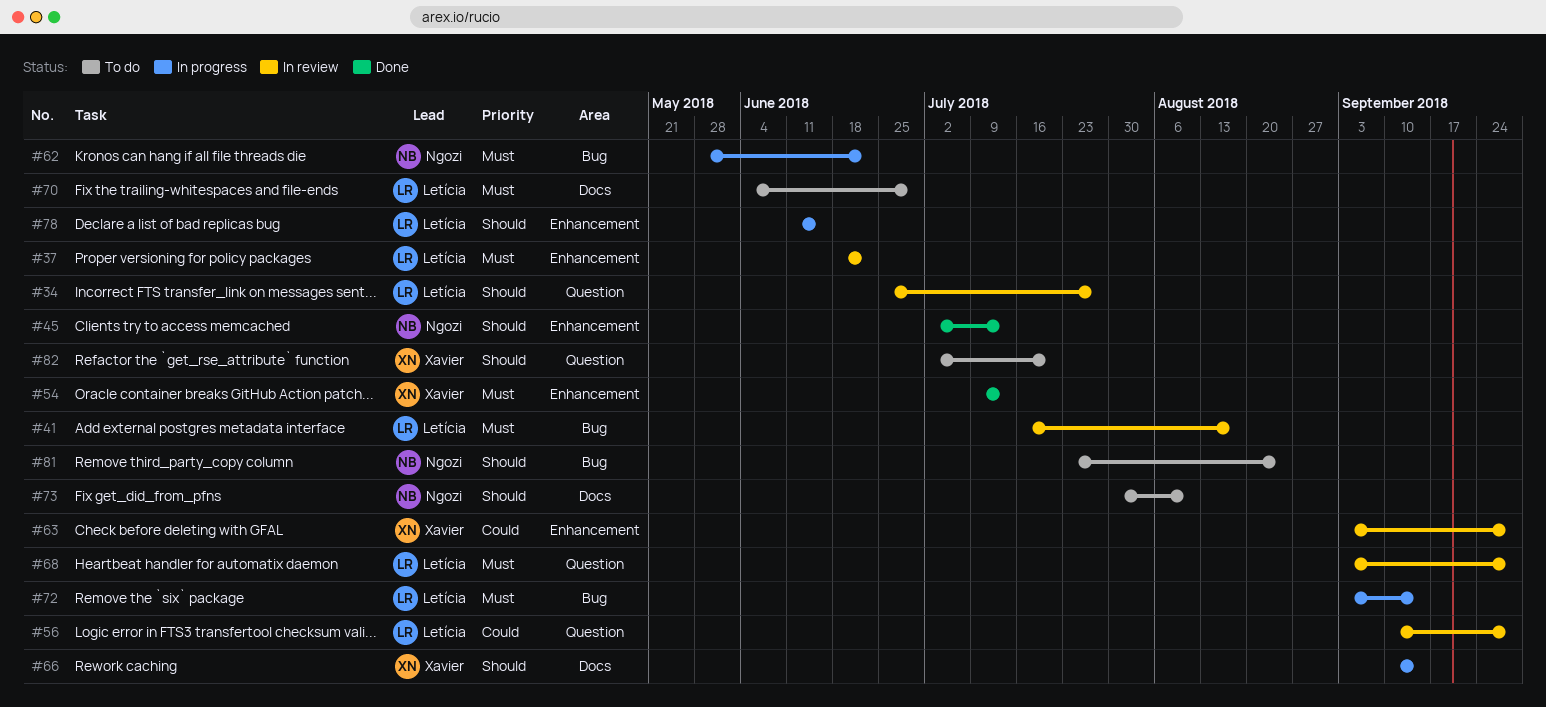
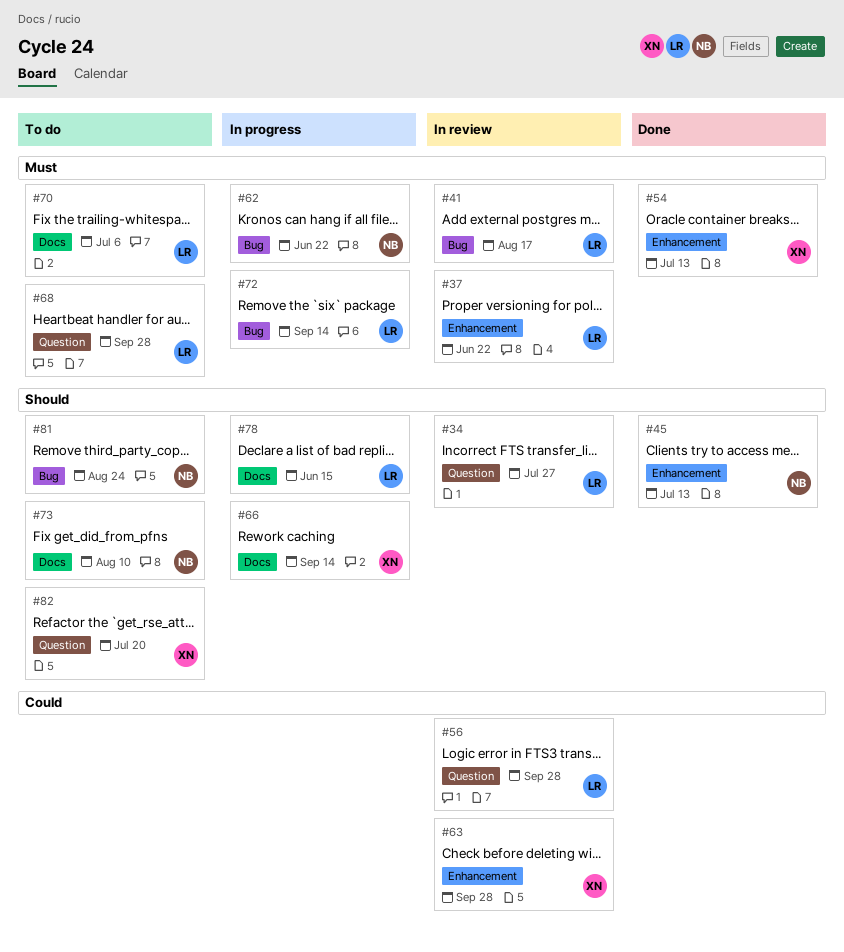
#68, status: In review -> To do
#70, due: Jun 29 -> Jul 6
#78, label: Enhancement -> Docs

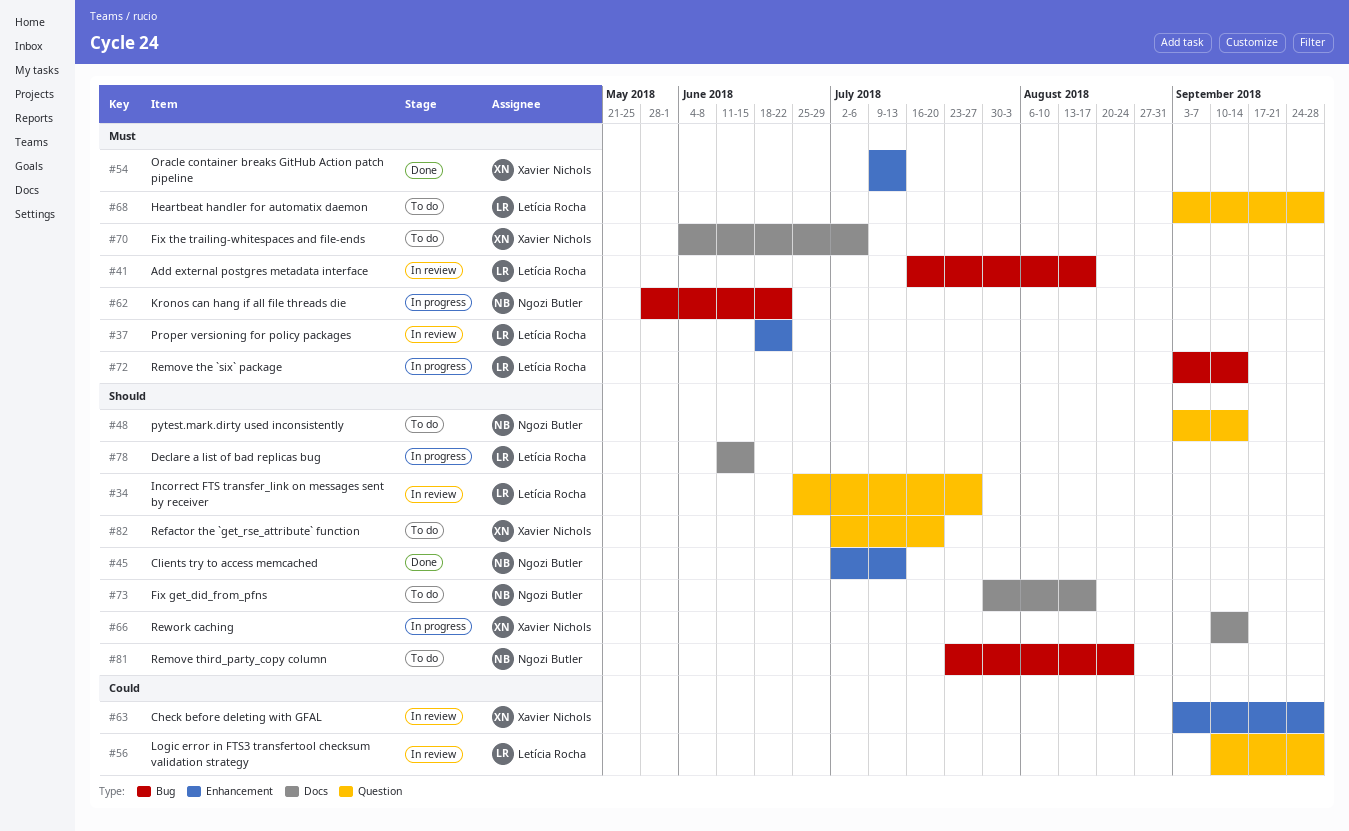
#48: none -> present
#70, owner: Letícia Rocha -> Xavier Nichols
#73, due: Aug 10 -> Aug 17

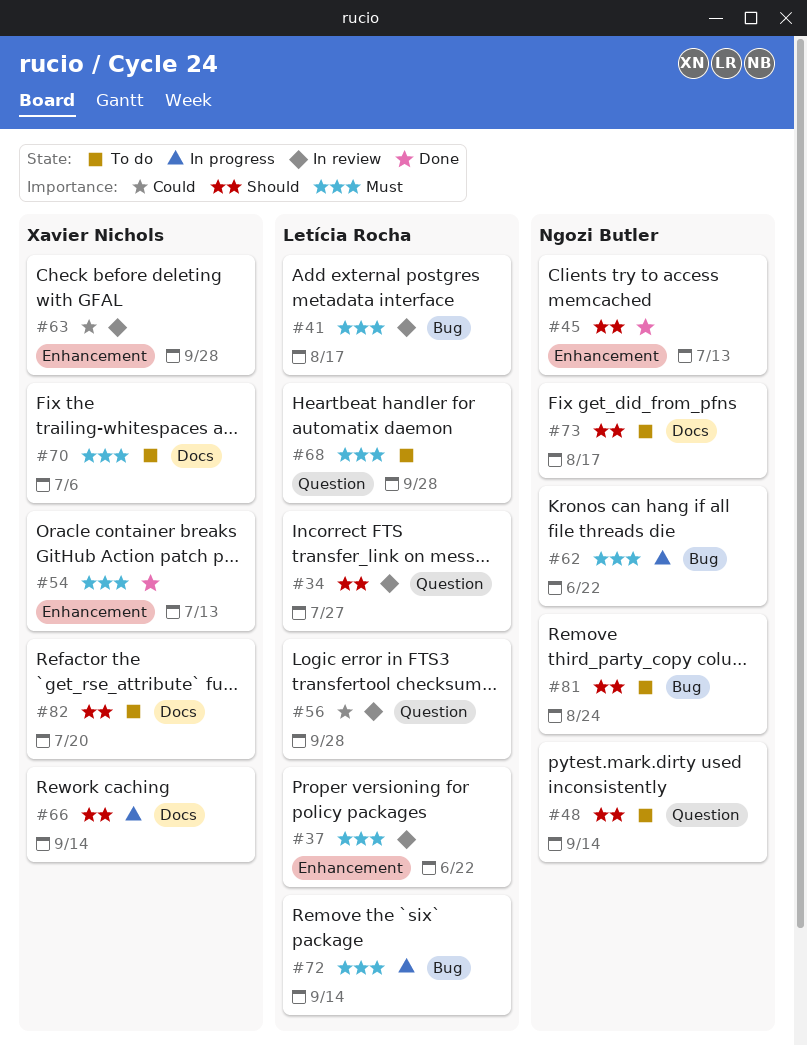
#78: present -> none
#82, label: Question -> Docs

